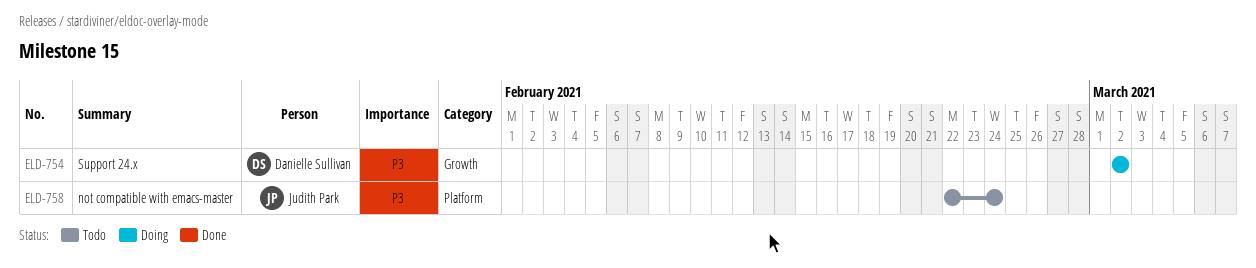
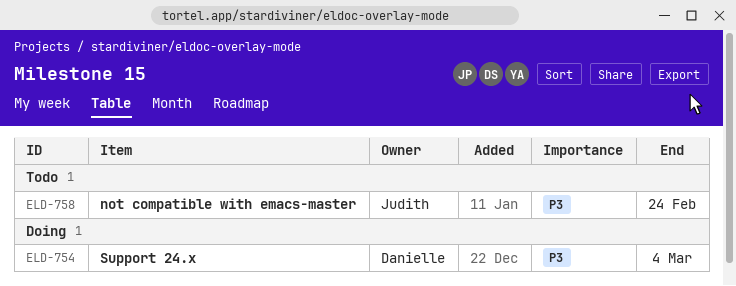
ELD-754, due: Mar 2 -> Mar 4

